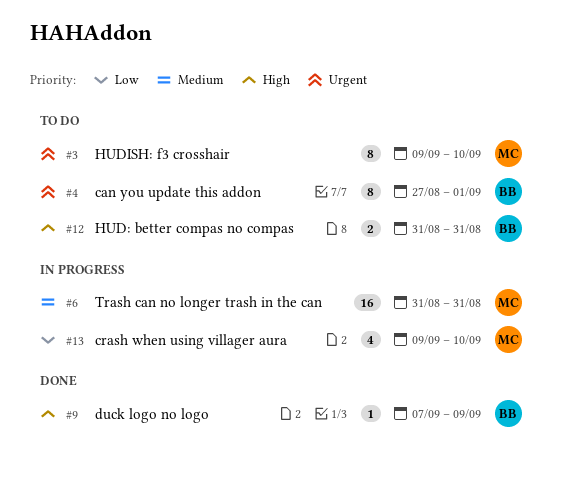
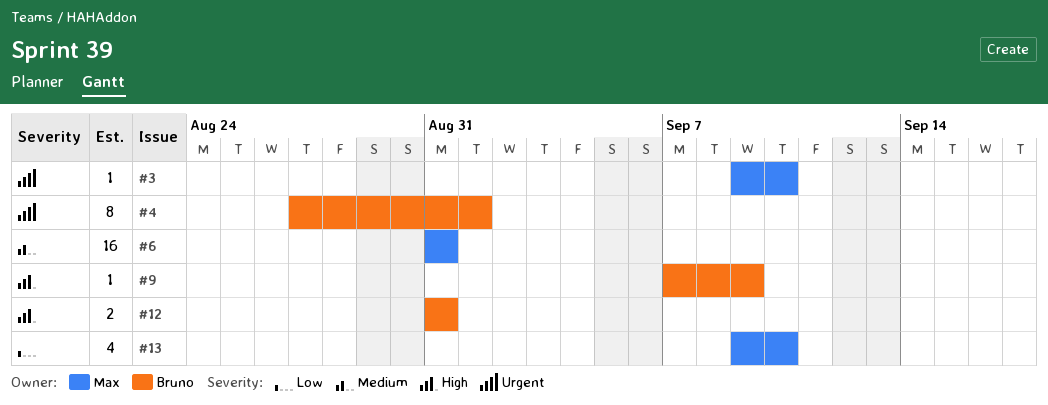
#3, estimate: 8 -> 1

